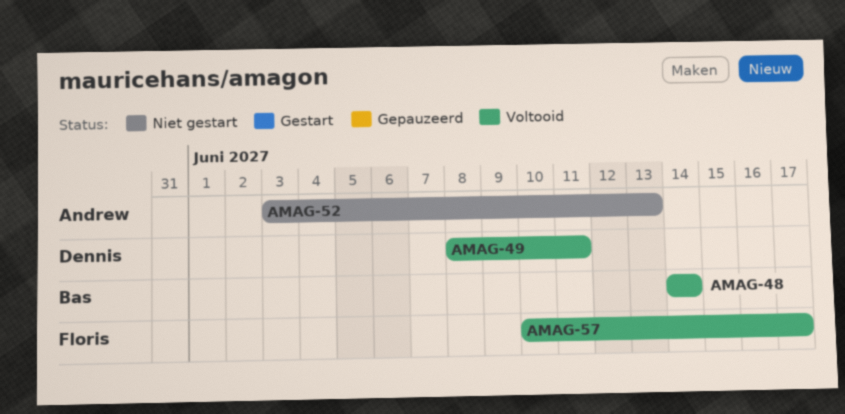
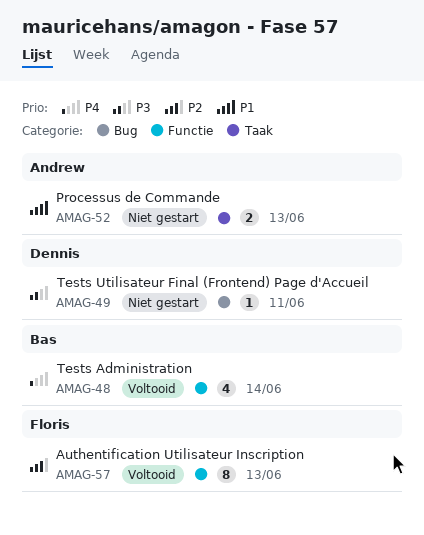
AMAG-49, status: Voltooid -> Niet gestart
AMAG-57, due: Jun 17 -> Jun 13

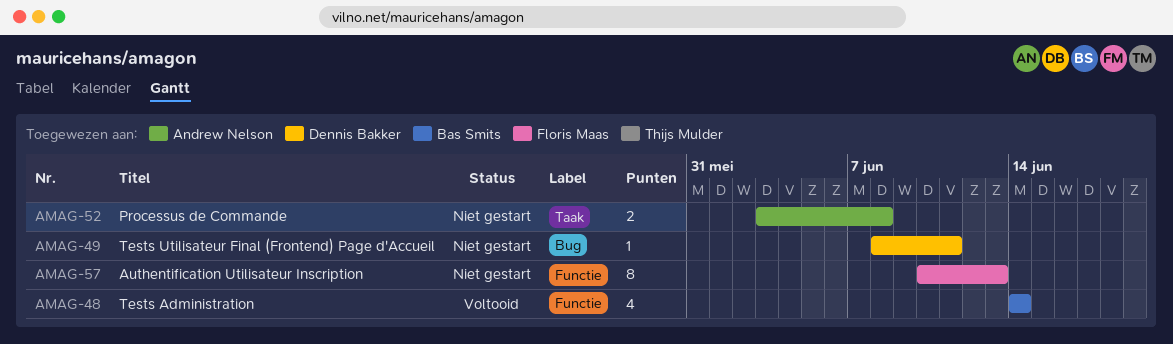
AMAG-52, due: Jun 13 -> Jun 8
AMAG-57, status: Voltooid -> Niet gestart

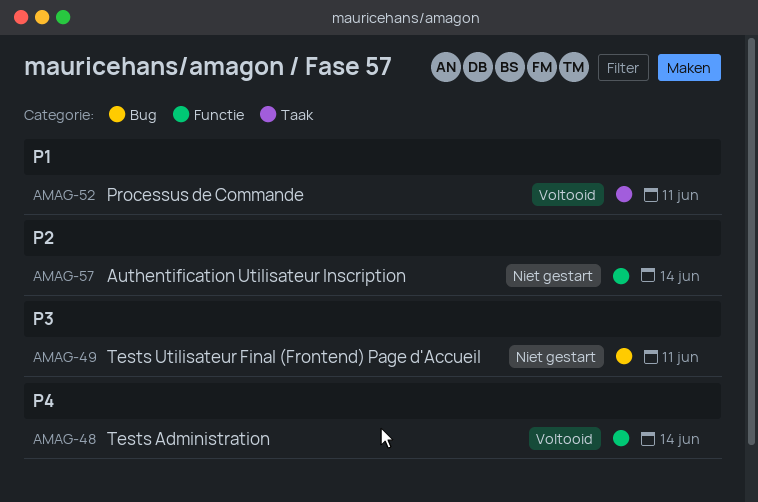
AMAG-52, status: Niet gestart -> Voltooid
AMAG-52, due: Jun 8 -> Jun 11
AMAG-57, due: Jun 13 -> Jun 14

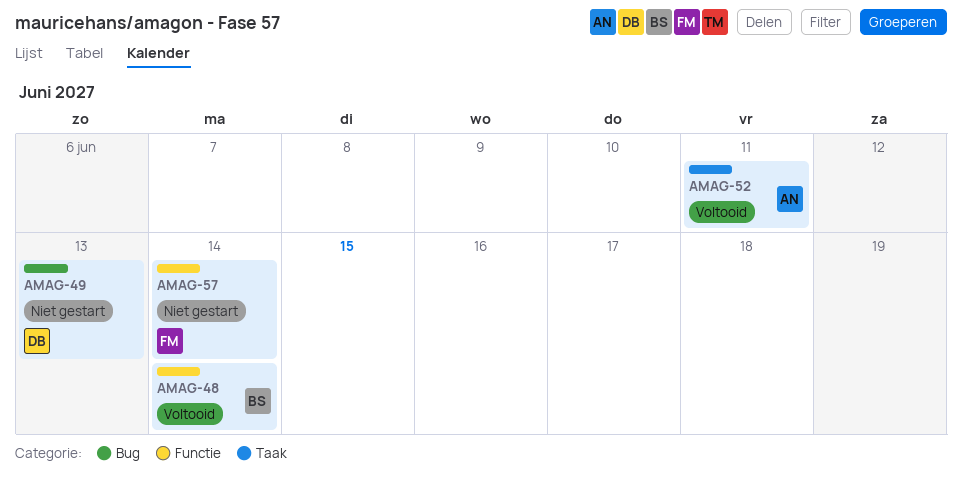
AMAG-49, due: Jun 11 -> Jun 13

